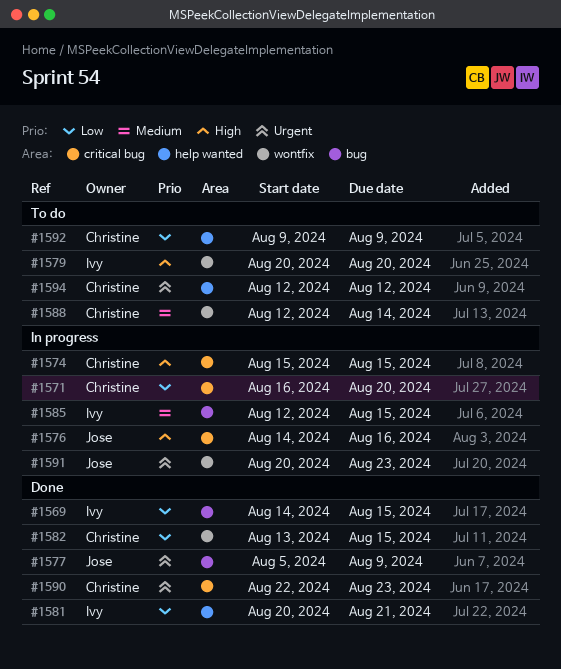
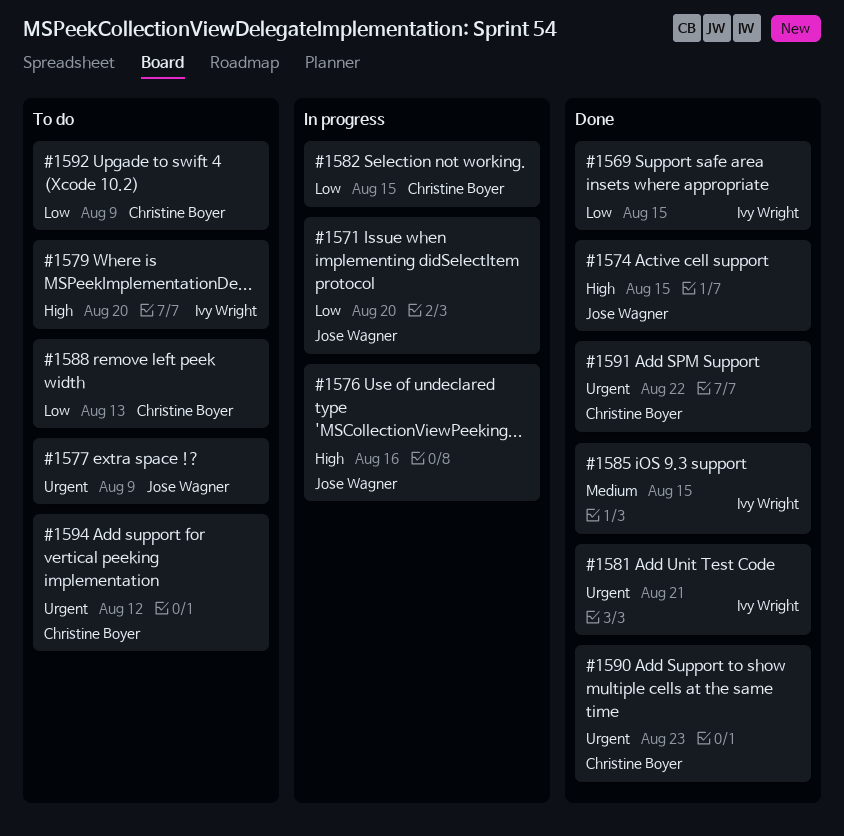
#1571, owner: Christine Boyer -> Jose Wagner
#1574, status: In progress -> Done
#1574, owner: Christine Boyer -> Jose Wagner
#1577, status: Done -> To do
#1581, priority: Low -> Urgent
#1582, status: Done -> In progress
#1585, status: In progress -> Done
#1588, priority: Medium -> Low
#1588, due: Aug 14 -> Aug 13
#1591, status: In progress -> Done
#1591, owner: Jose Wagner -> Christine Boyer
#1591, due: Aug 23 -> Aug 22

